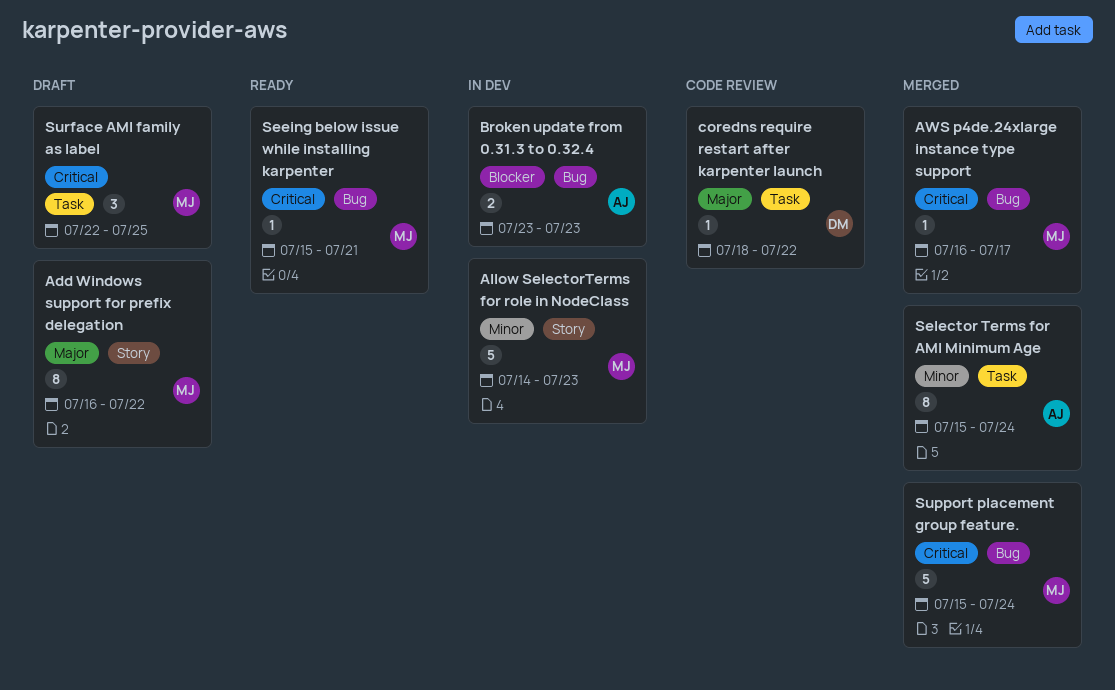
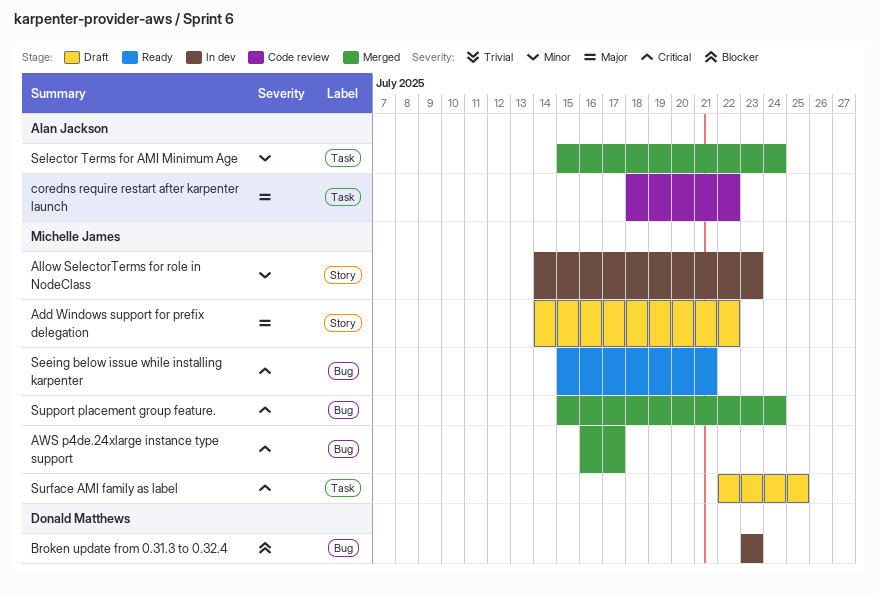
Add Windows support for prefix delegation, start: Jul 16 -> Jul 14
Broken update from 0.31.3 to 0.32.4, owner: Alan Jackson -> Donald Matthews
coredns require restart after karpenter launch, owner: Donald Matthews -> Alan Jackson

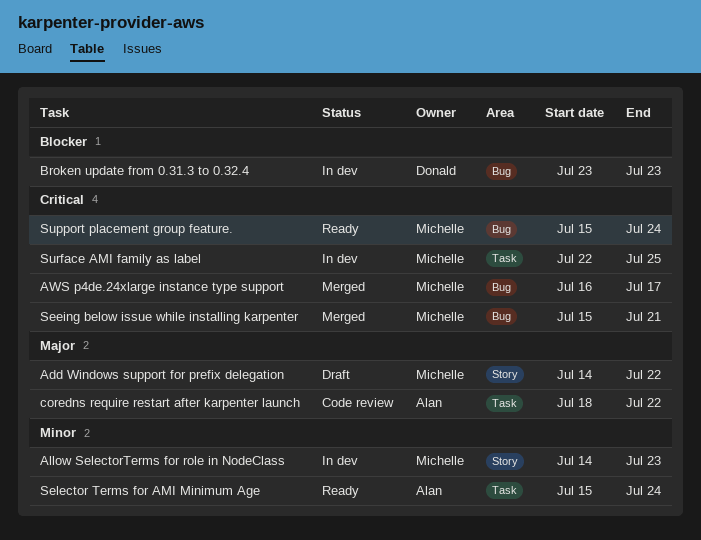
Seeing below issue while installing karpenter, status: Ready -> Merged
Selector Terms for AMI Minimum Age, status: Merged -> Ready
Support placement group feature., status: Merged -> Ready
Surface AMI family as label, status: Draft -> In dev

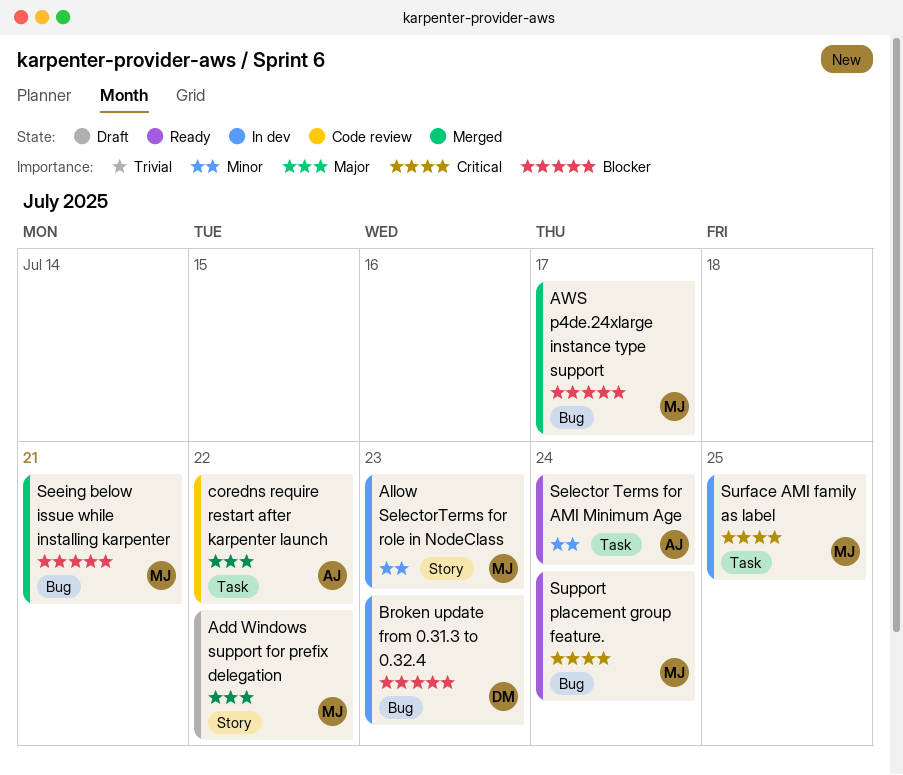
AWS p4de.24xlarge instance type support, priority: Critical -> Blocker
Seeing below issue while installing karpenter, priority: Critical -> Blocker

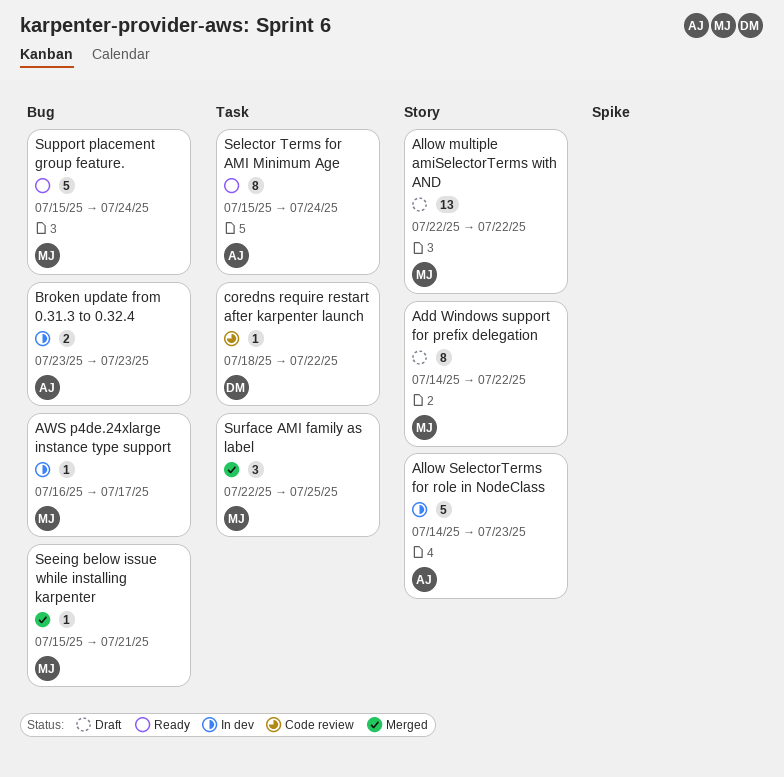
Allow multiple amiSelectorTerms with AND: none -> present
Allow SelectorTerms for role in NodeClass, owner: MJ -> AJ
AWS p4de.24xlarge instance type support, status: Merged -> In dev
Broken update from 0.31.3 to 0.32.4, owner: DM -> AJ
coredns require restart after karpenter launch, owner: AJ -> DM
Surface AMI family as label, status: In dev -> Merged

